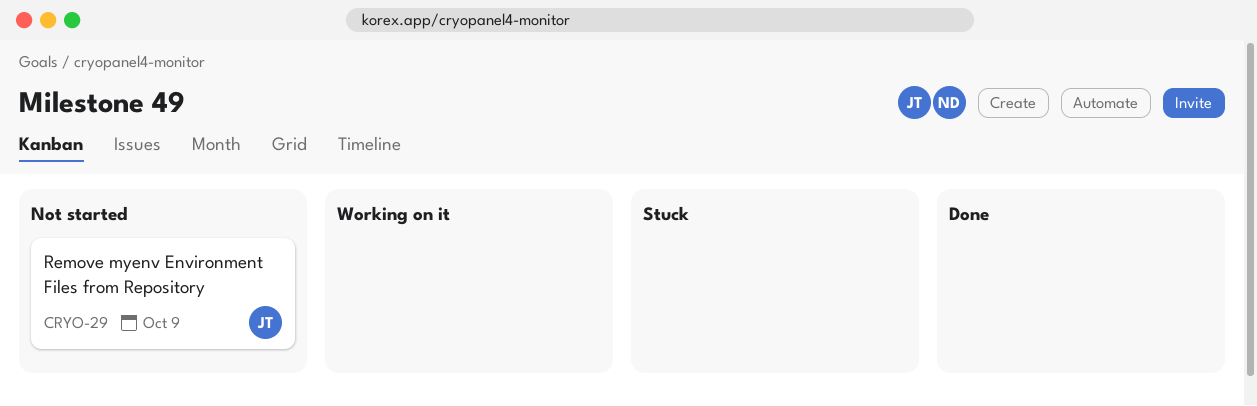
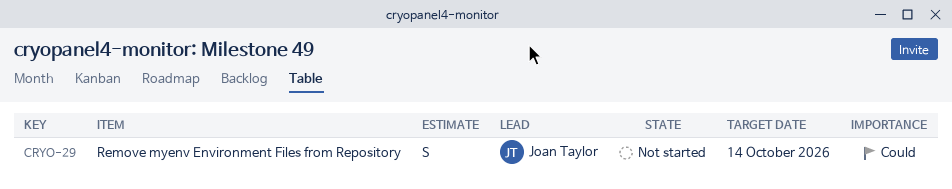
CRYO-29, due: Oct 9 -> Oct 14

